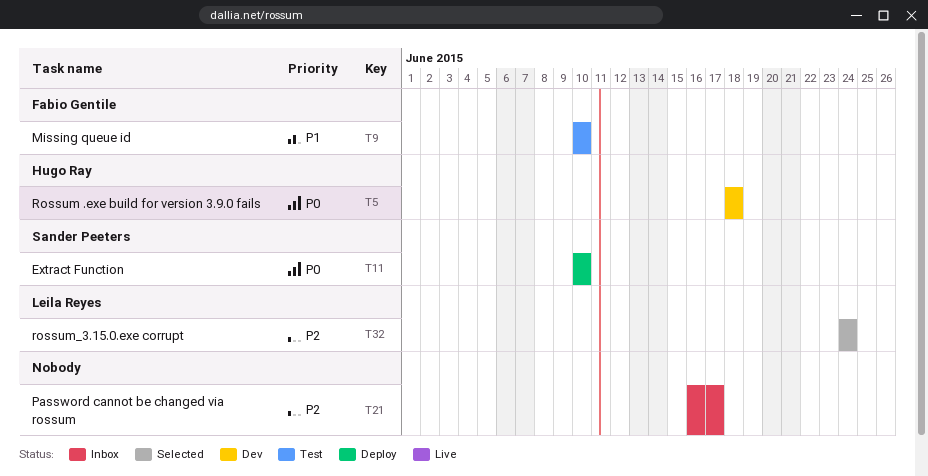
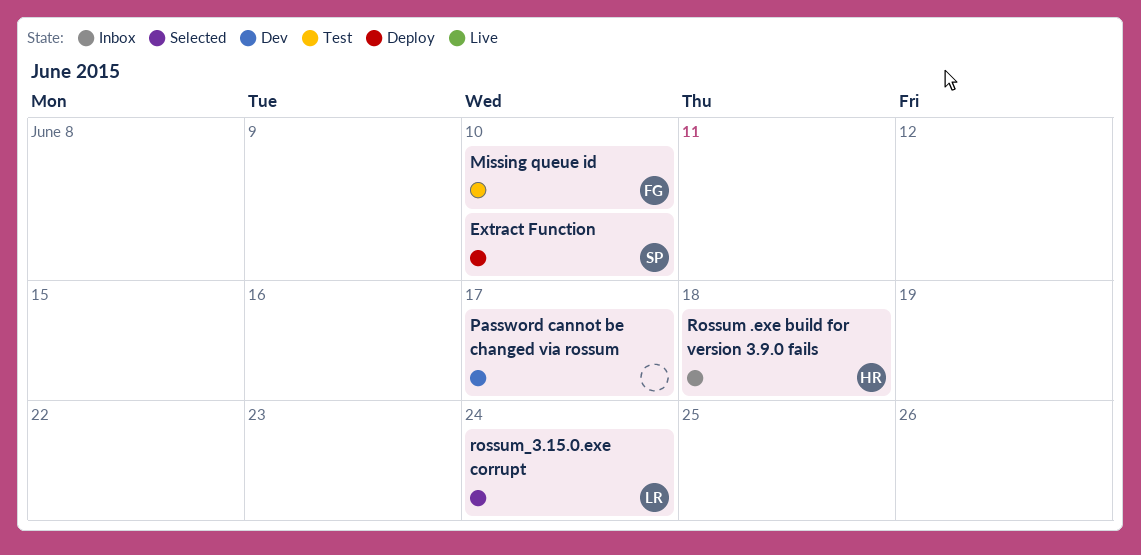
Password cannot be changed via rossum, status: Inbox -> Dev
Rossum .exe build for version 3.9.0 fails, status: Dev -> Inbox

